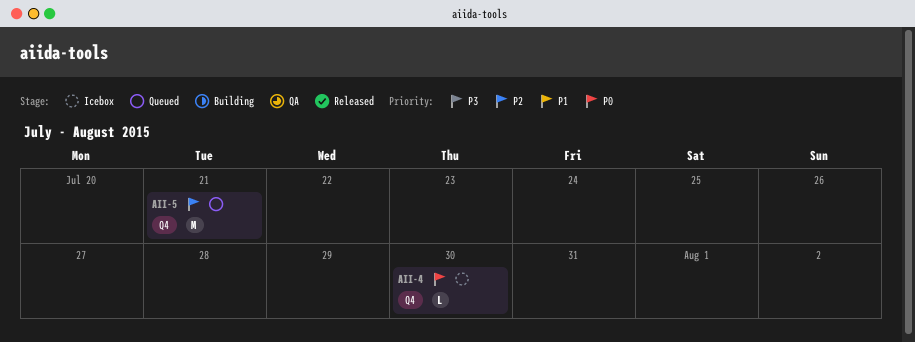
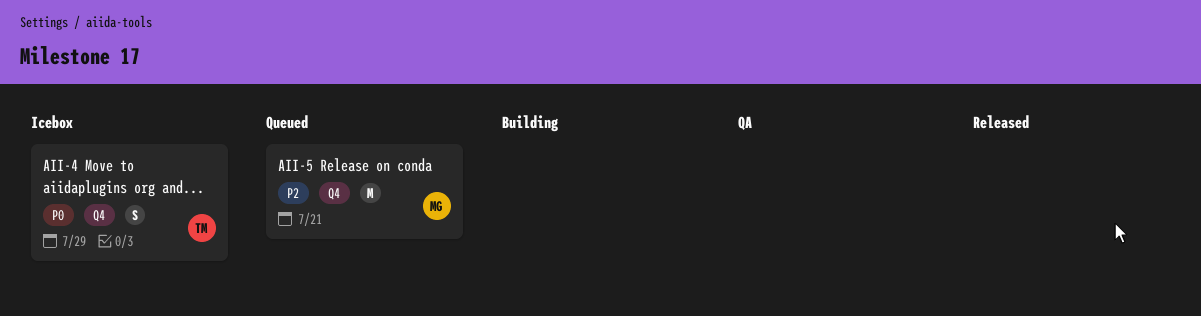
AII-4, estimate: L -> S
AII-4, due: Jul 30 -> Jul 29

